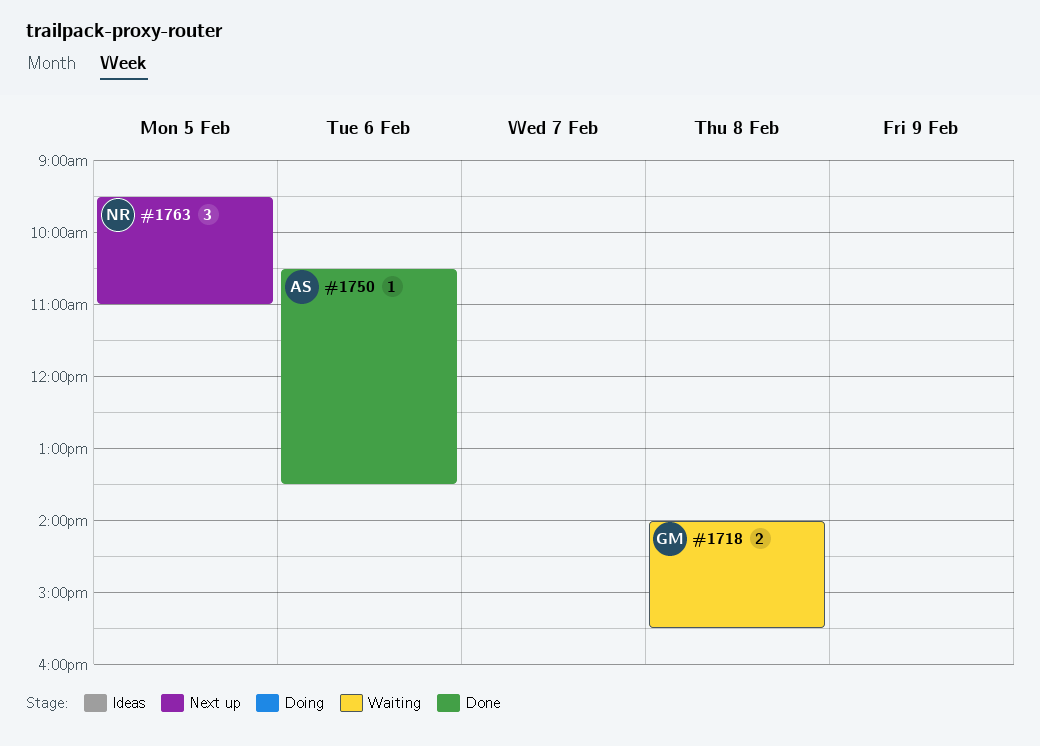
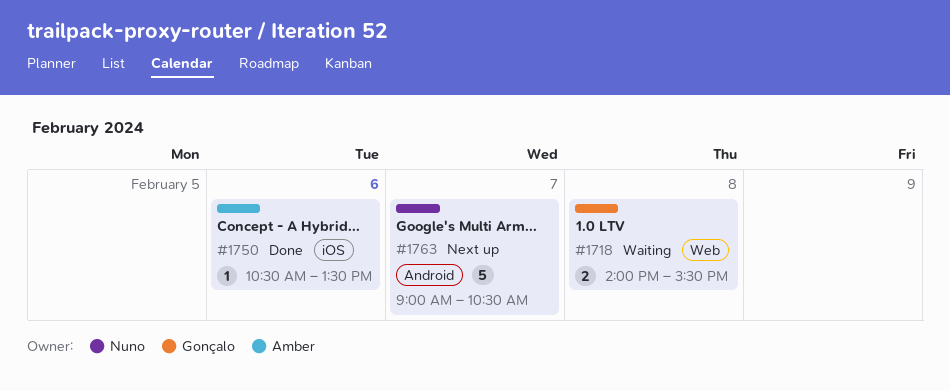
#1763, estimate: 3 -> 5
#1763, day: Feb 5 -> Feb 7
#1763, begins: 09:30 -> 09:00
#1763, ends: 11:00 -> 10:30

